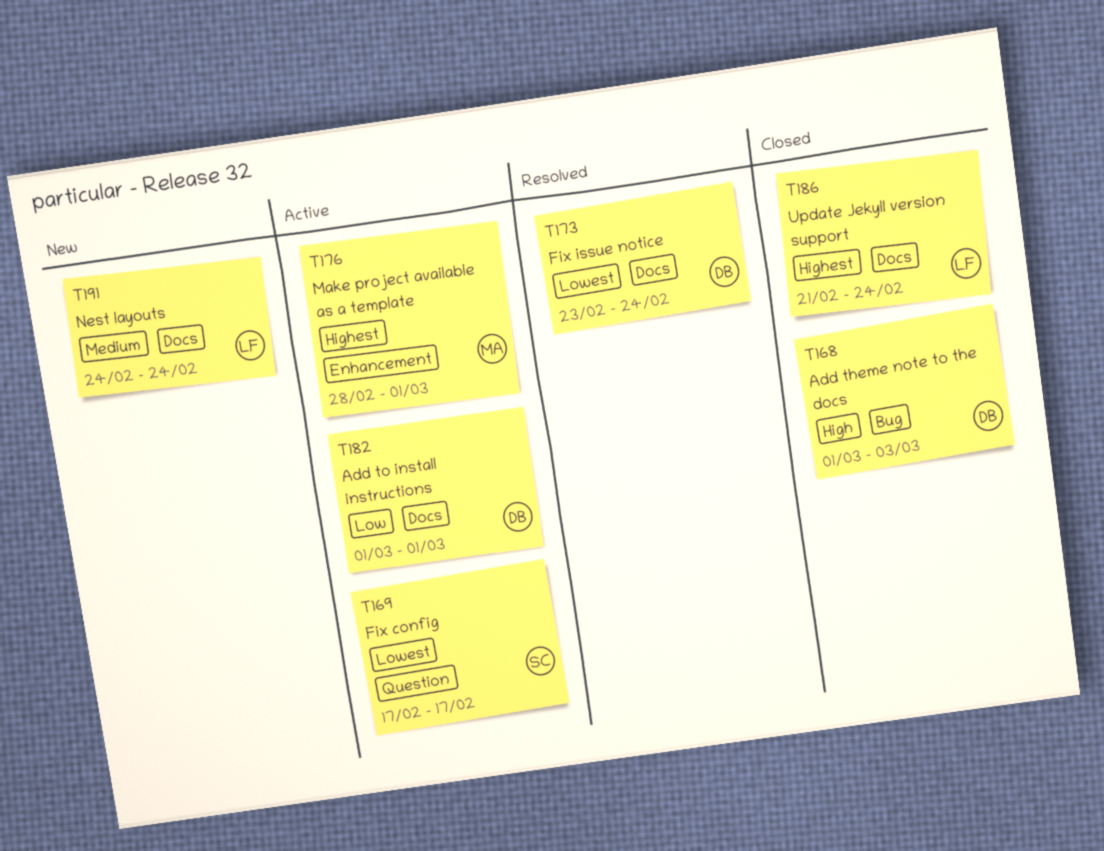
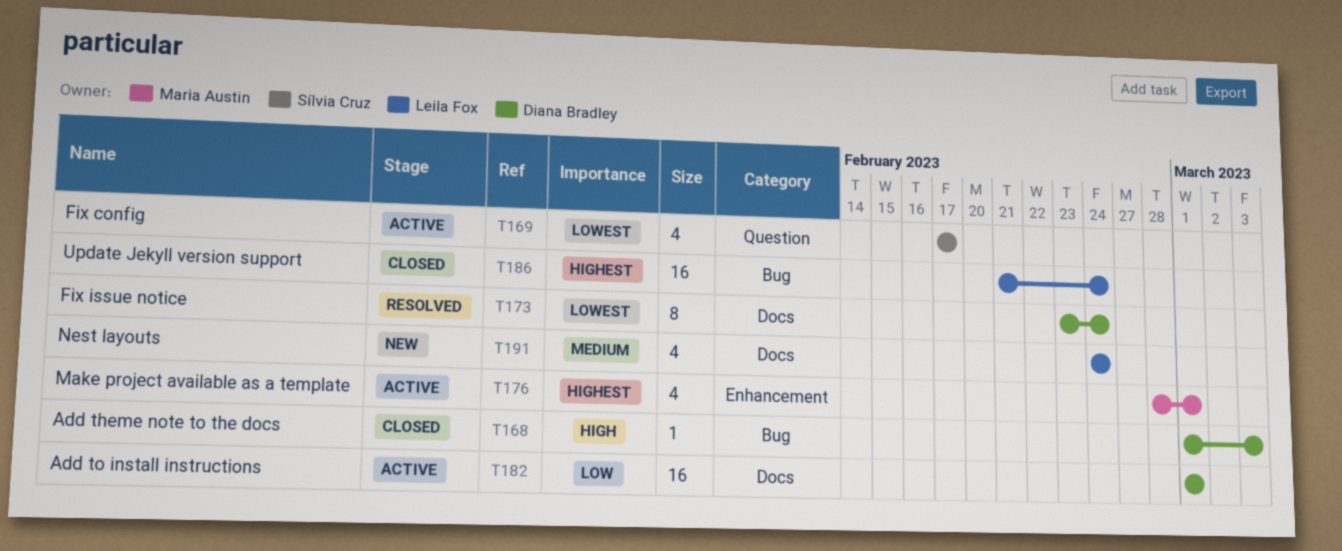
T186, label: Docs -> Bug

